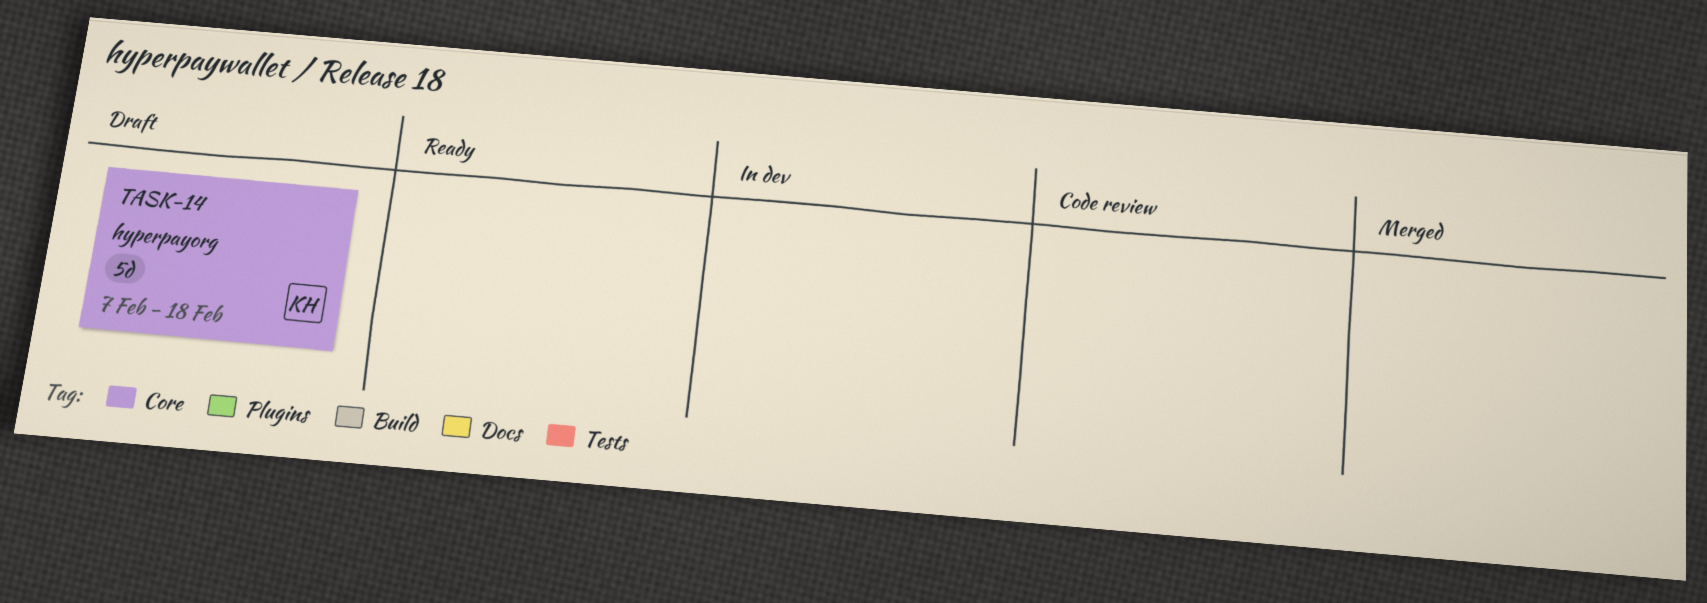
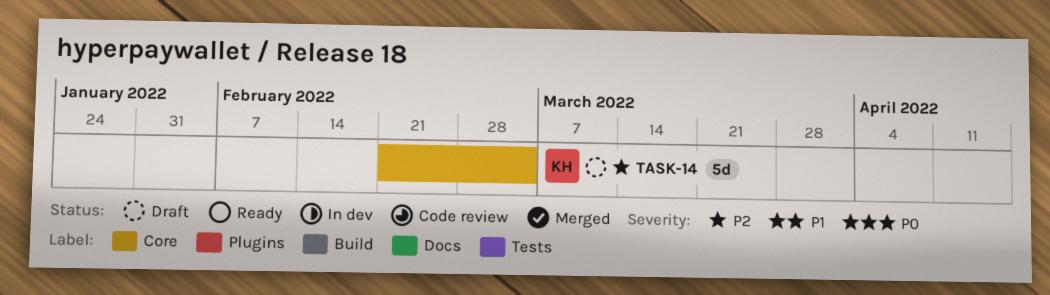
TASK-14, start: Feb 7 -> Feb 21
TASK-14, due: Feb 18 -> Mar 4

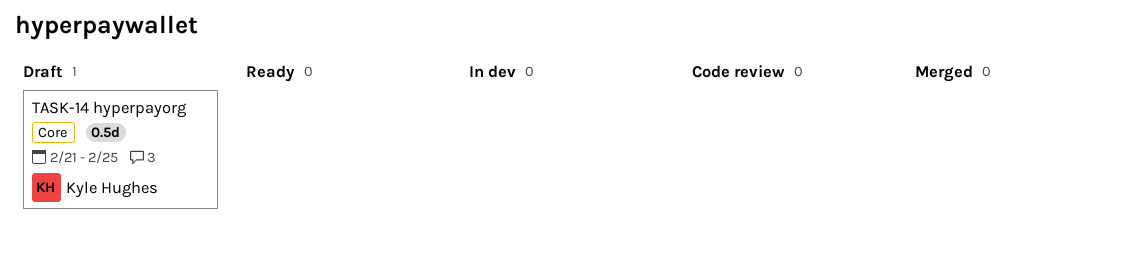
TASK-14, estimate: 5d -> 0.5d
TASK-14, due: Mar 4 -> Feb 25

